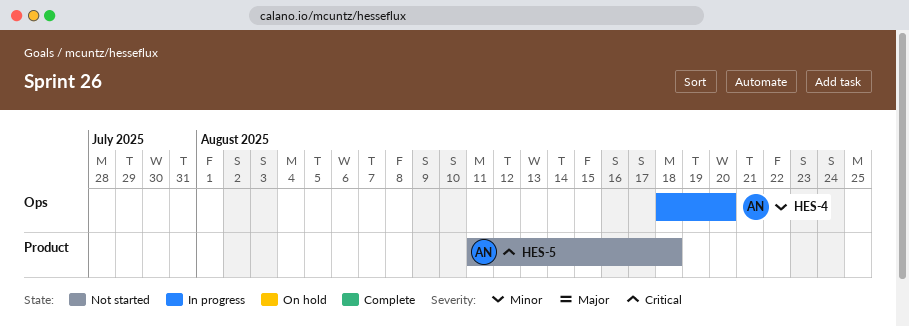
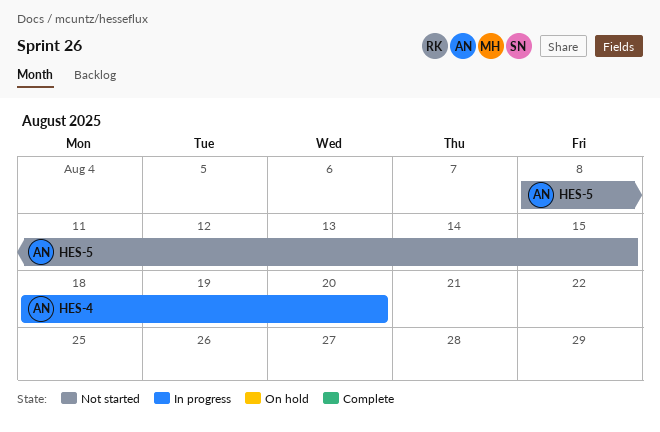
HES-5, start: Aug 11 -> Aug 8
HES-5, due: Aug 18 -> Aug 15

